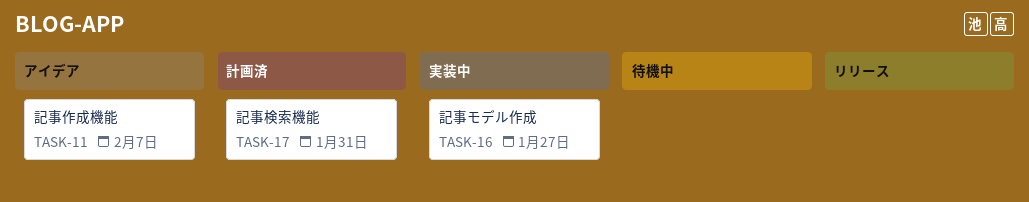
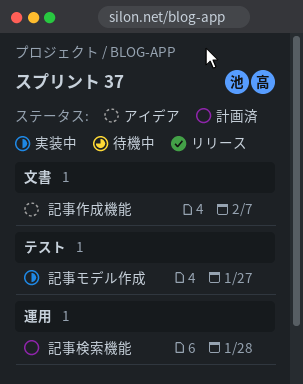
記事検索機能, due: Jan 31 -> Jan 28

